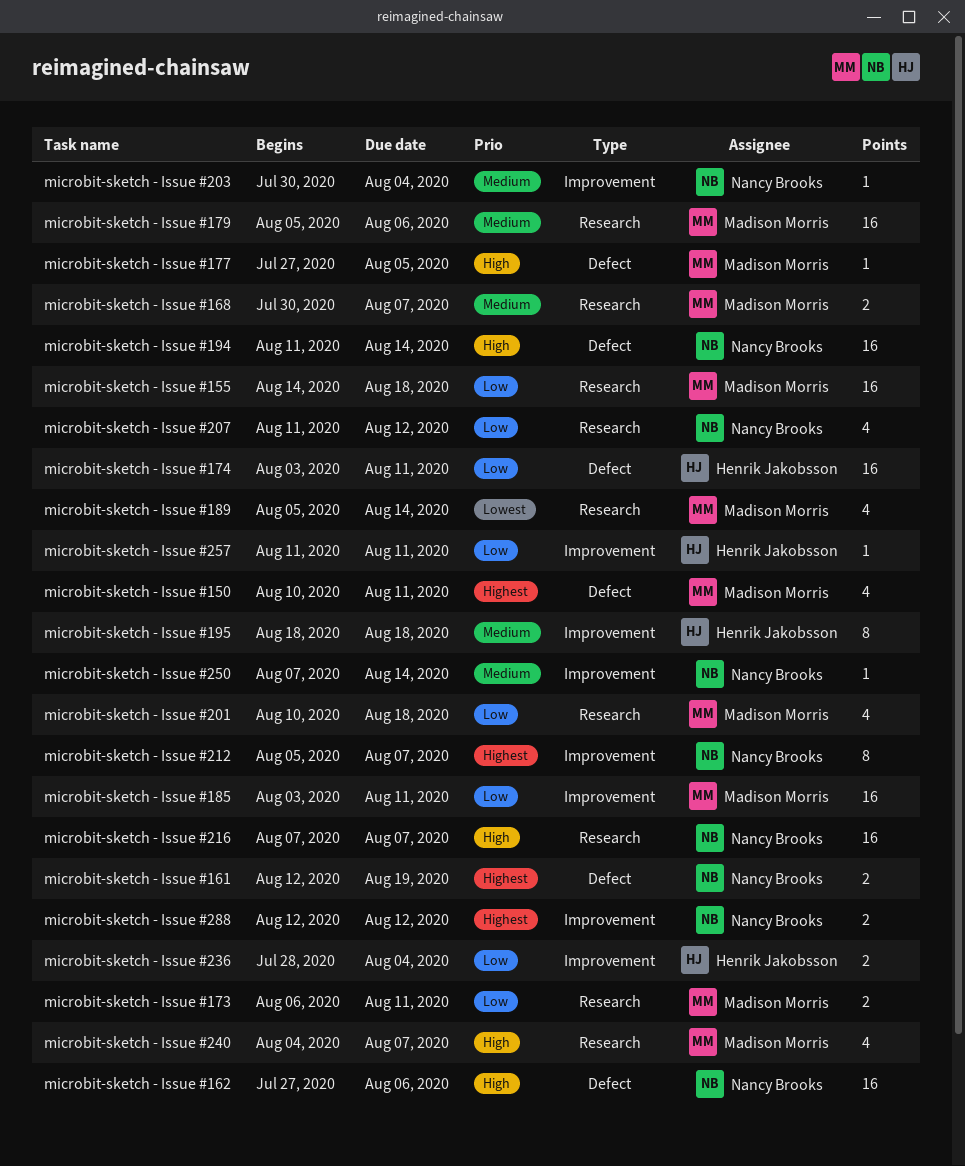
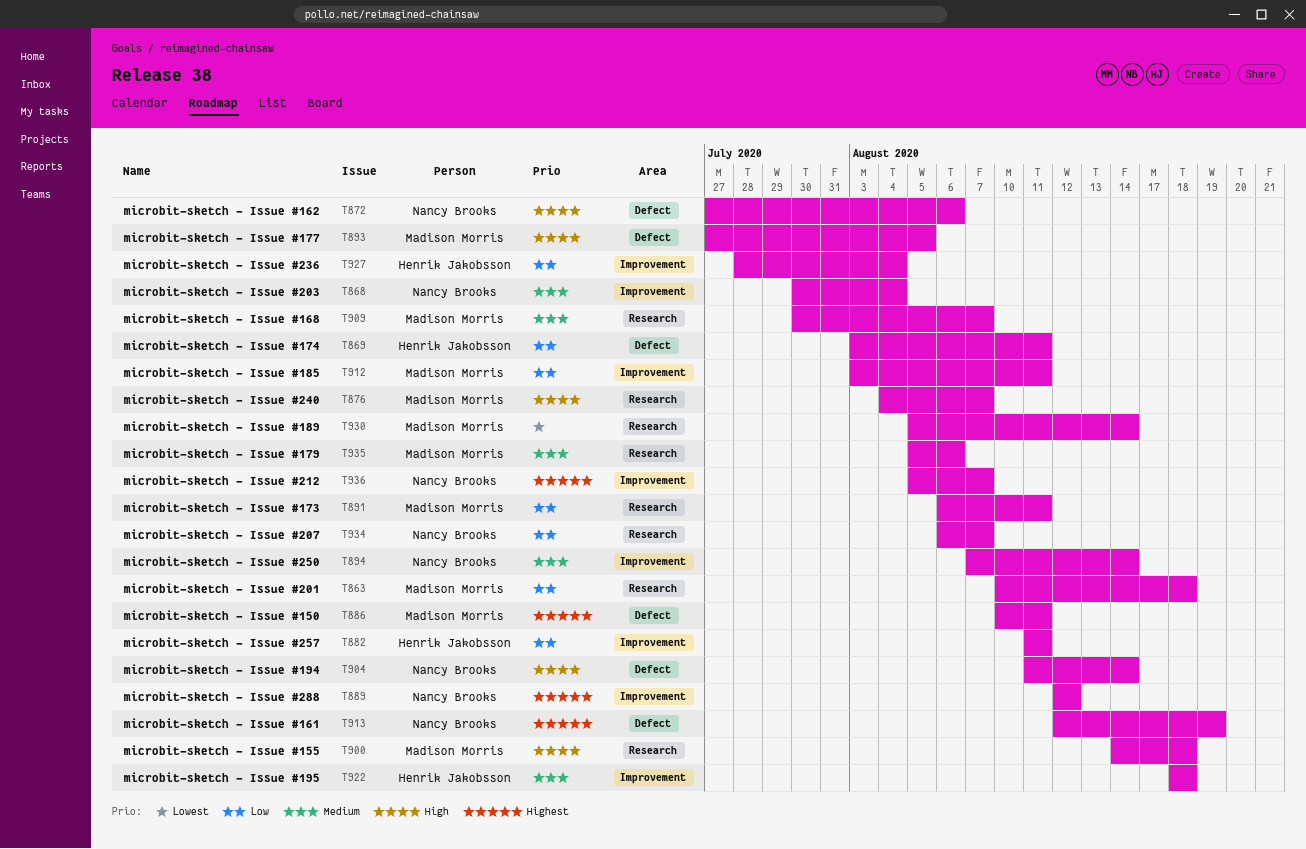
microbit-sketch - Issue #155, priority: Low -> High
microbit-sketch - Issue #207, start: Aug 11 -> Aug 6
microbit-sketch - Issue #207, due: Aug 12 -> Aug 7
microbit-sketch - Issue #216: present -> none

